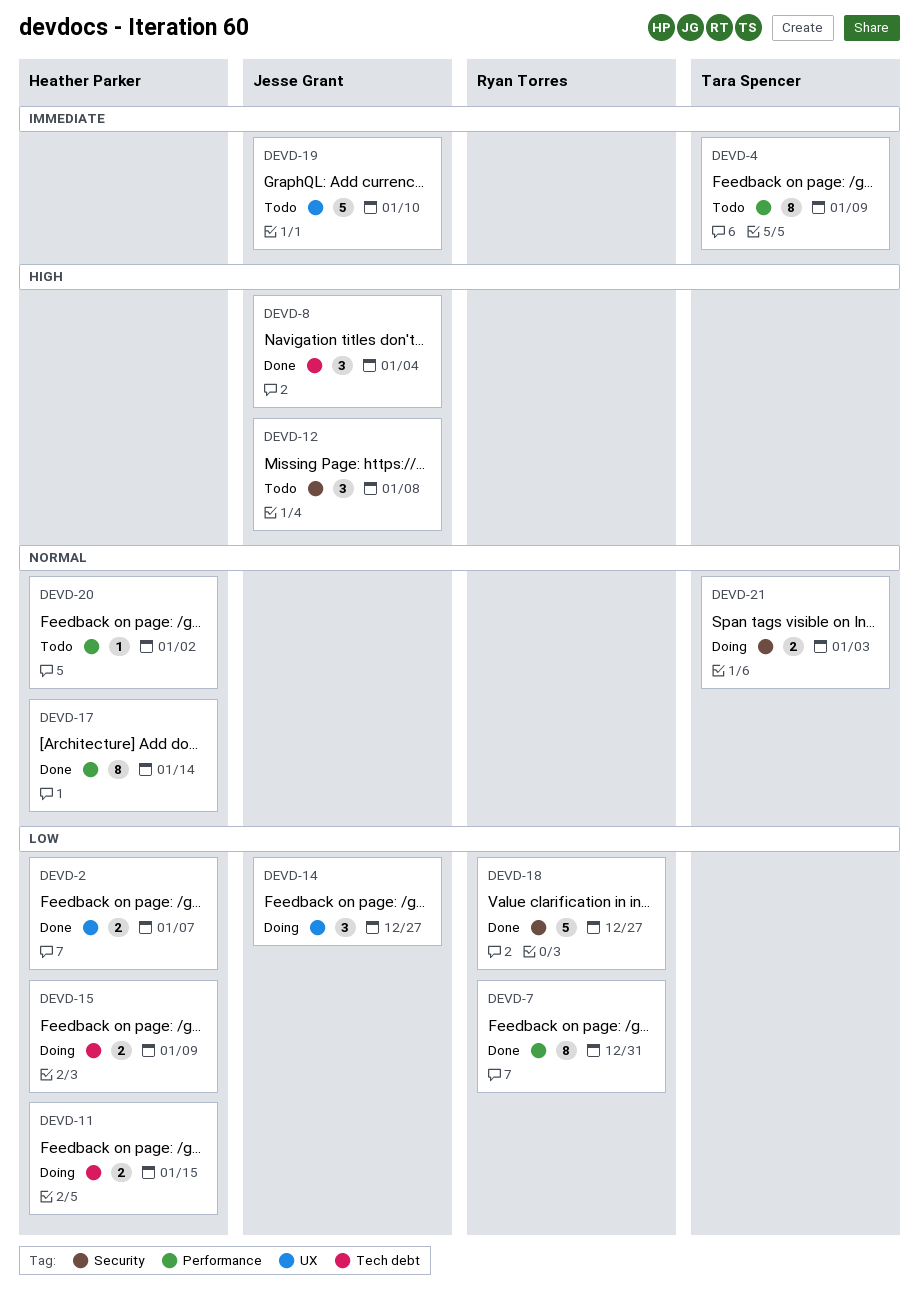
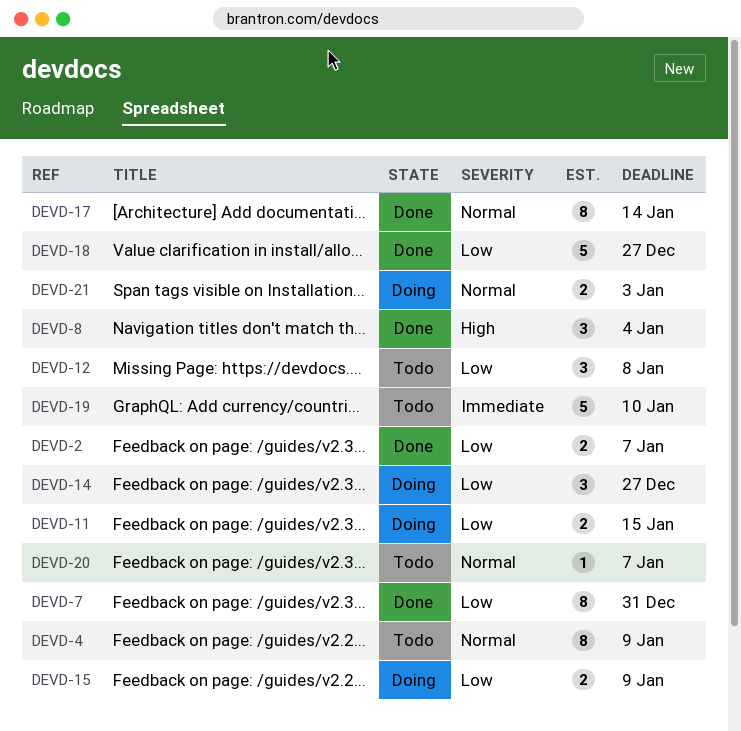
DEVD-4, priority: Immediate -> Normal
DEVD-12, priority: High -> Low
DEVD-20, due: Jan 2 -> Jan 7

